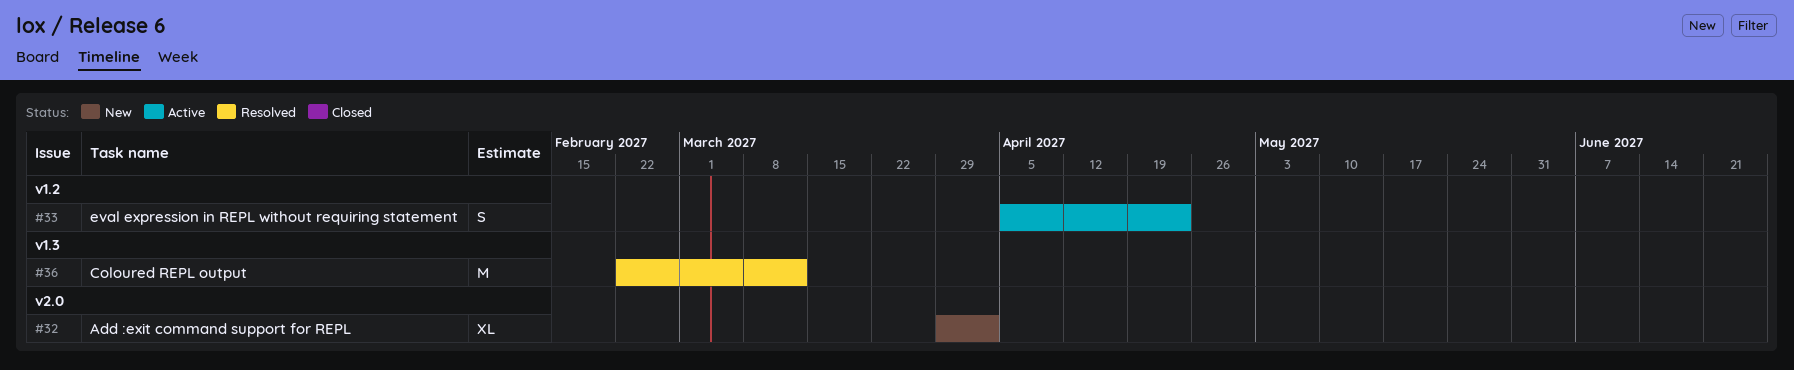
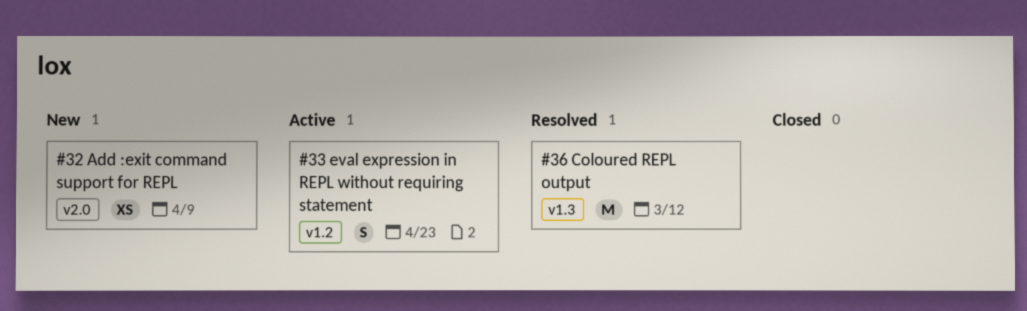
#32, estimate: XL -> XS
#32, due: Apr 2 -> Apr 9

